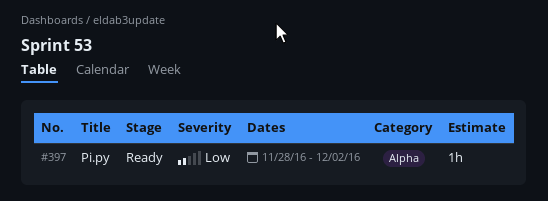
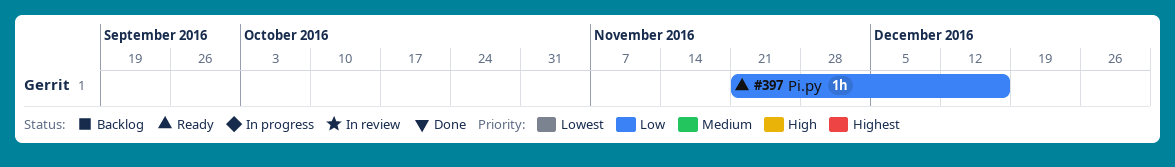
#397, start: Nov 28 -> Nov 21
#397, due: Dec 2 -> Dec 16

